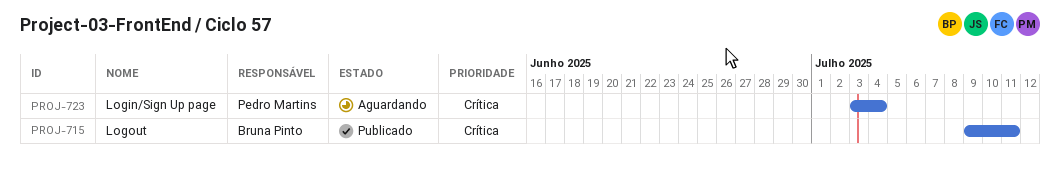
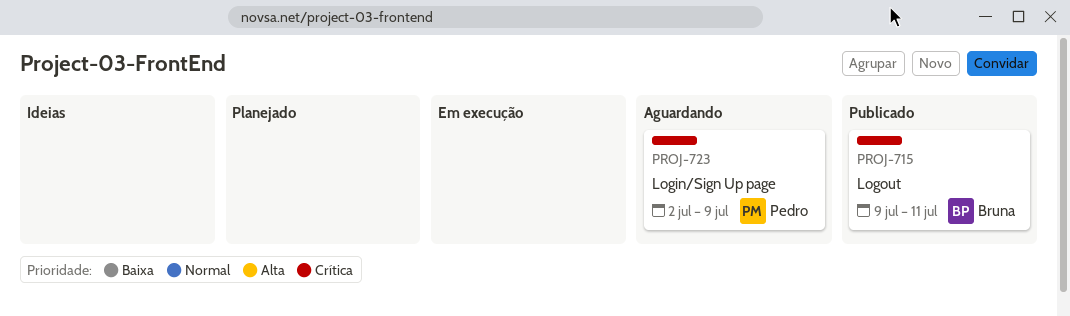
PROJ-723, start: Jul 3 -> Jul 2
PROJ-723, due: Jul 4 -> Jul 9

